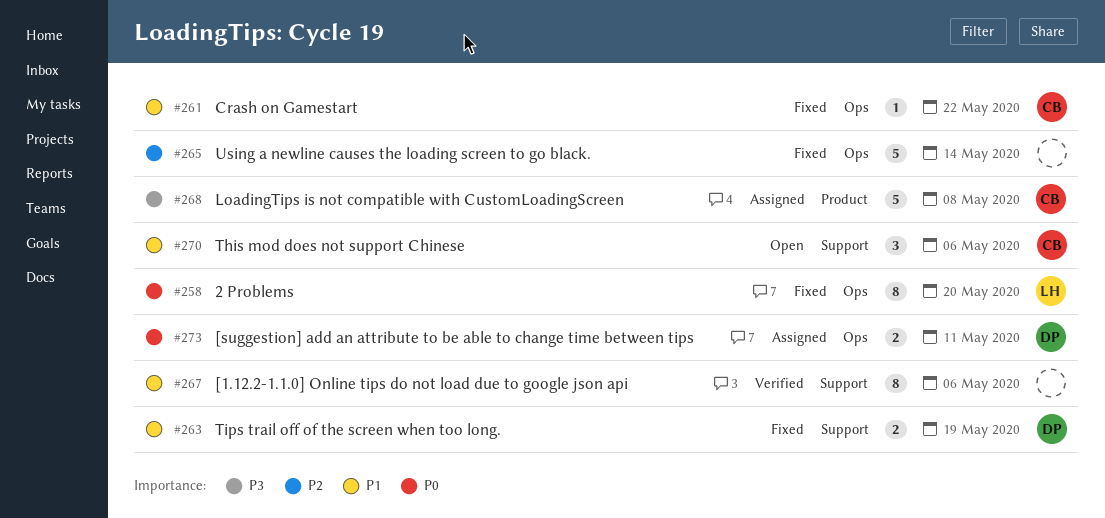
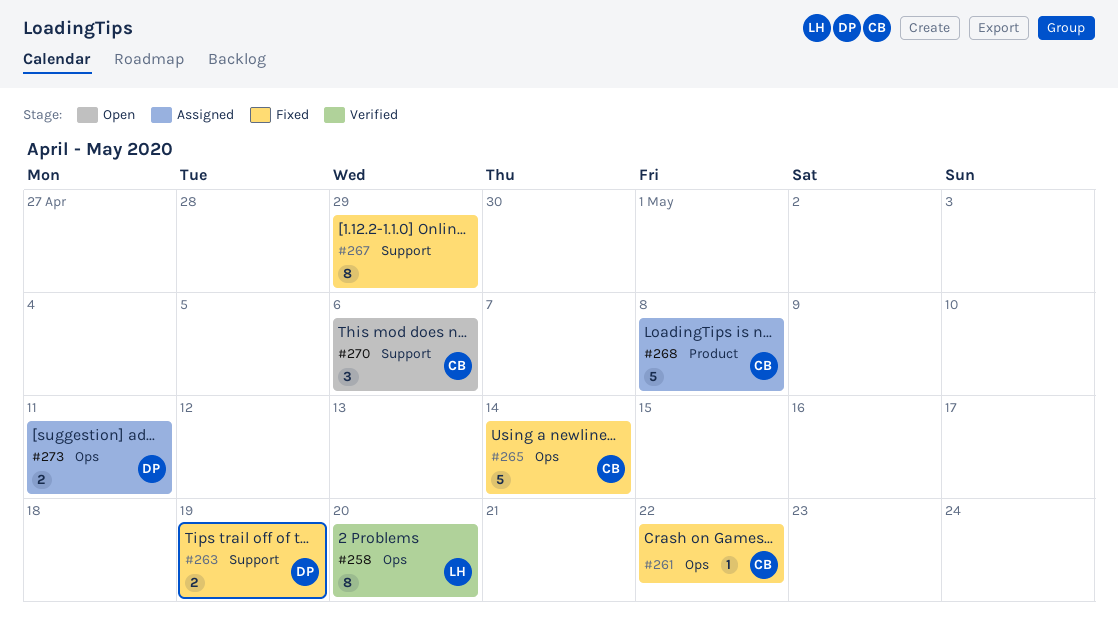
#258, status: Fixed -> Verified
#265, owner: none -> CB
#267, status: Verified -> Fixed
#267, due: May 6 -> Apr 29

